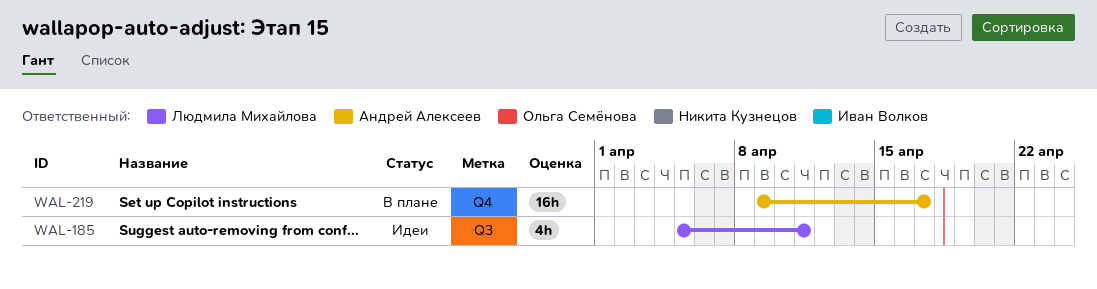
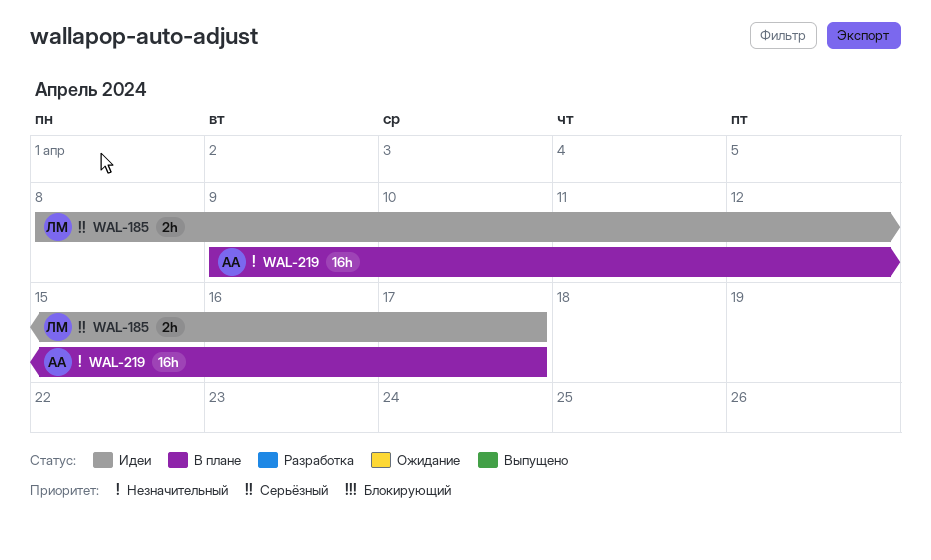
WAL-185, estimate: 4h -> 2h
WAL-185, start: Apr 5 -> Apr 8
WAL-185, due: Apr 11 -> Apr 17

